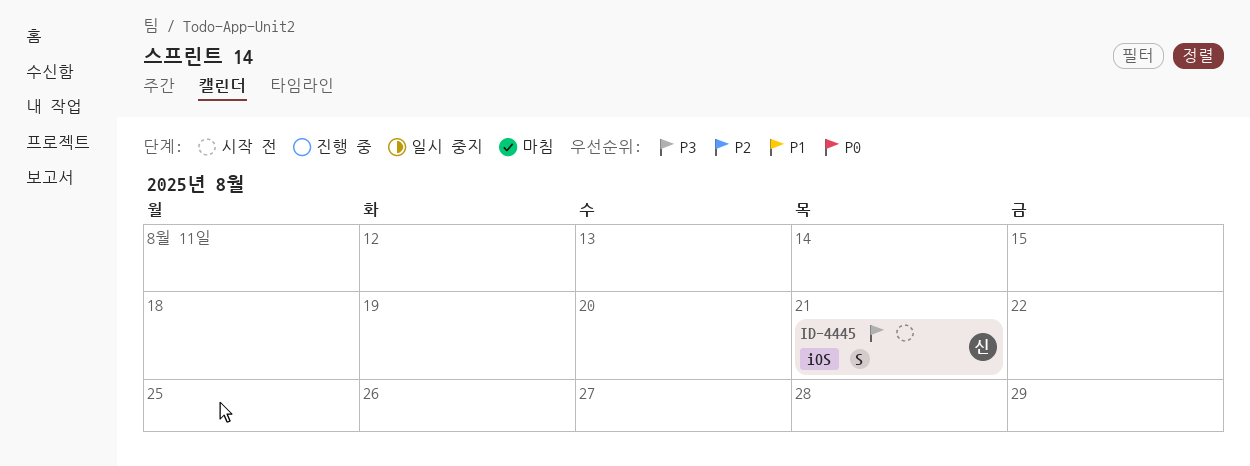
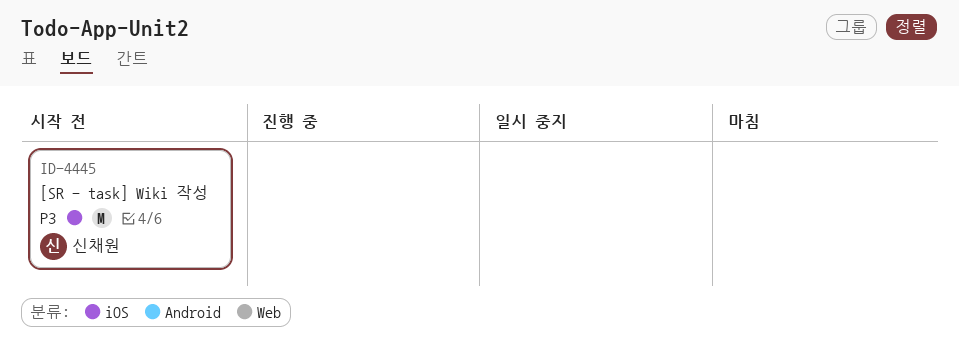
ID-4445, estimate: S -> M

